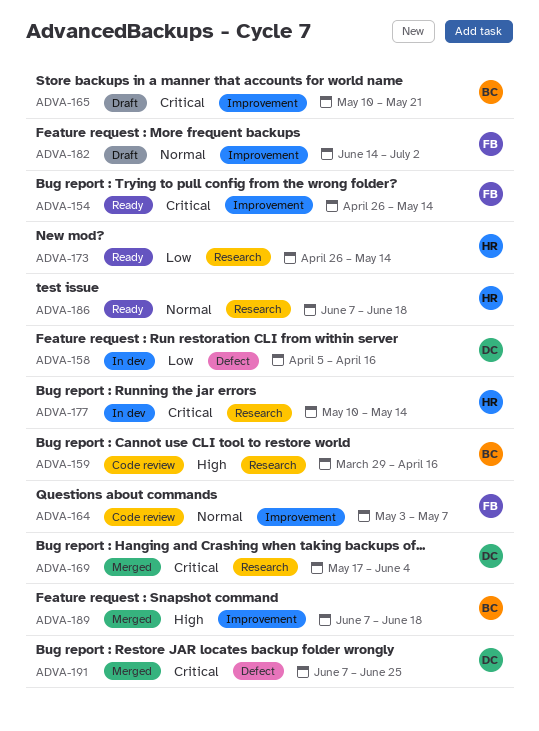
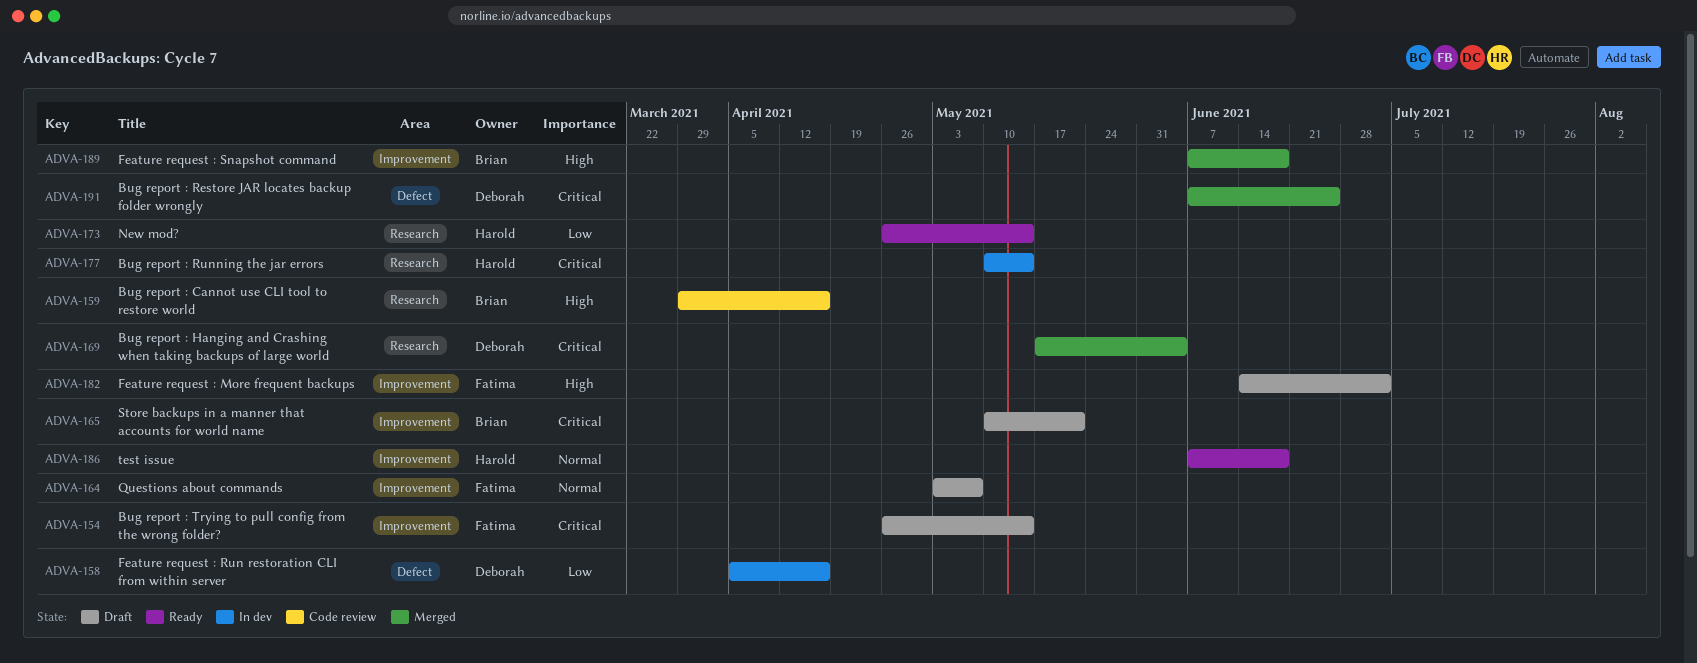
ADVA-154, status: Ready -> Draft
ADVA-164, status: Code review -> Draft
ADVA-182, priority: Normal -> High
ADVA-186, label: Research -> Improvement

